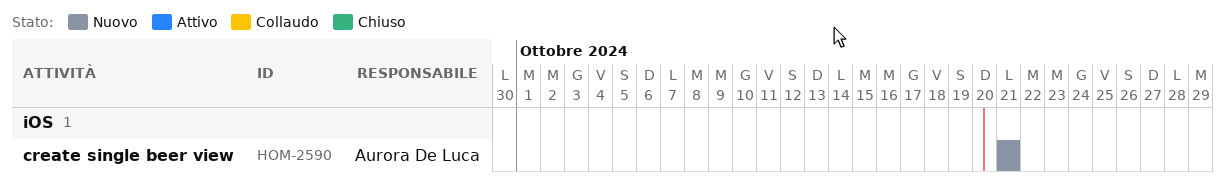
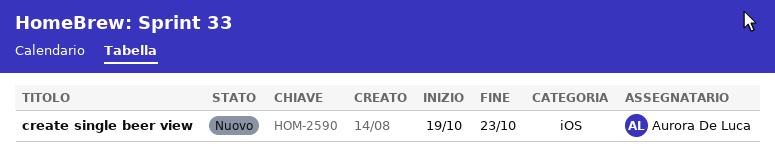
HOM-2590, start: Oct 21 -> Oct 19
HOM-2590, due: Oct 21 -> Oct 23

